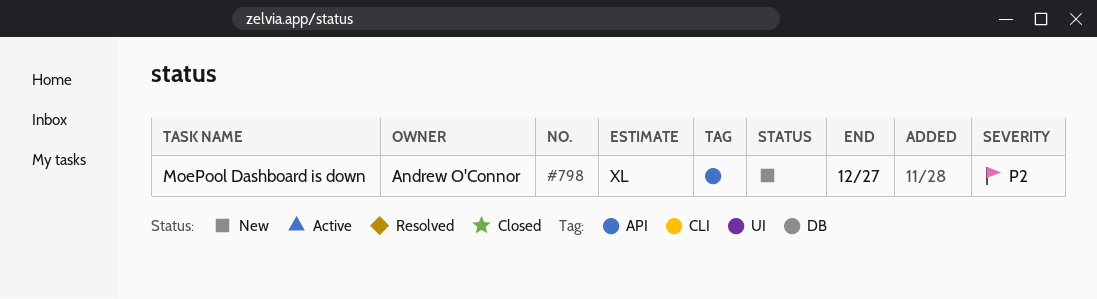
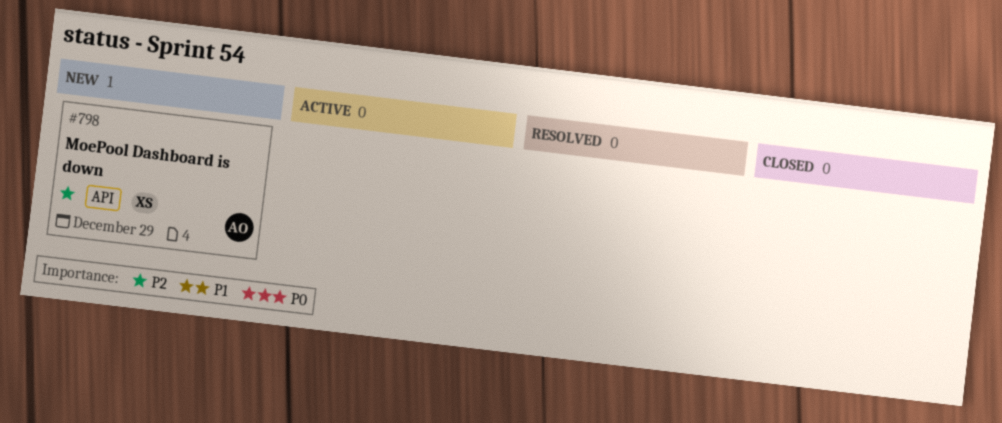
#798, estimate: XL -> XS
#798, due: Dec 27 -> Dec 29

